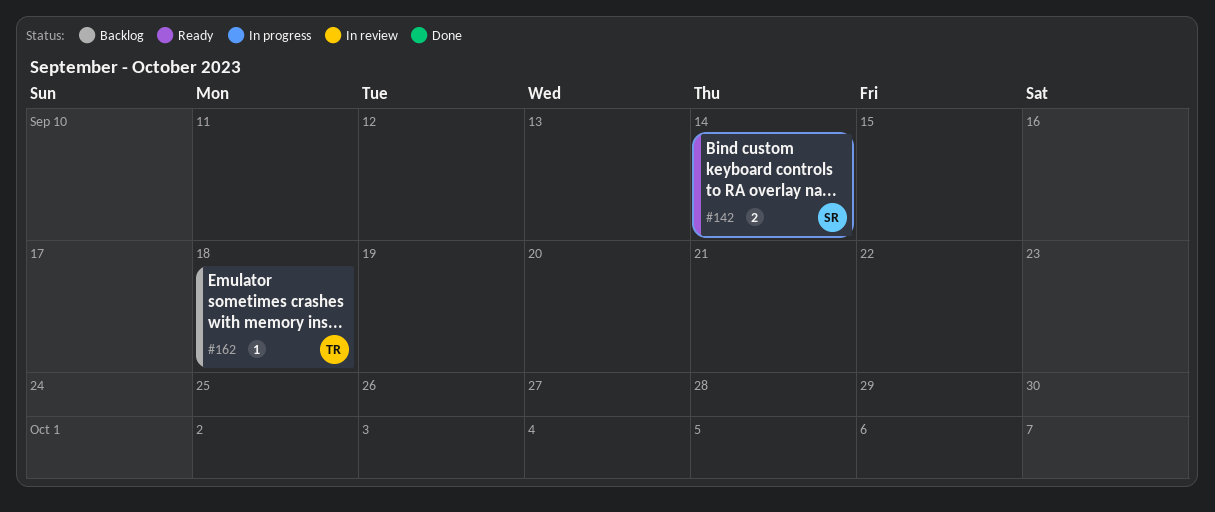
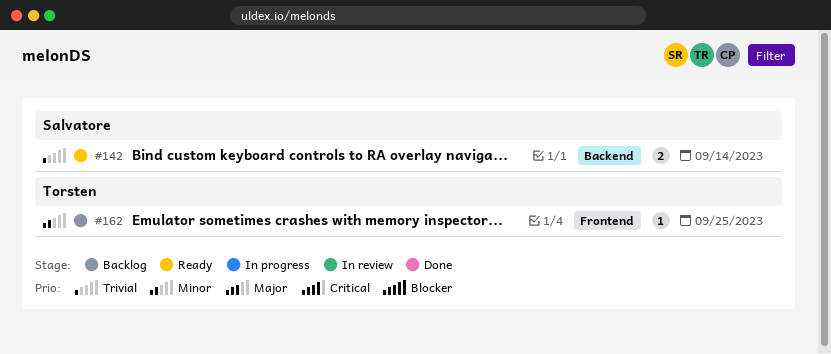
#162, due: Sep 18 -> Sep 25

